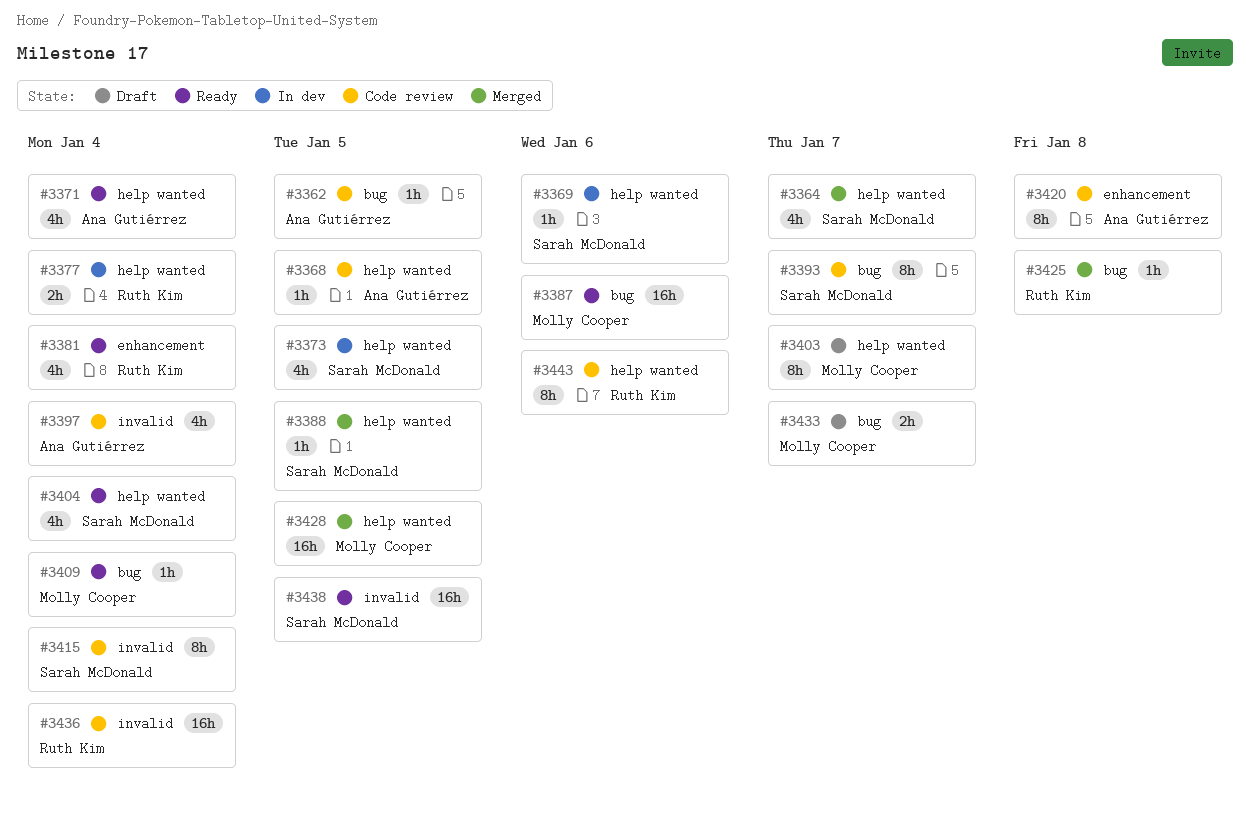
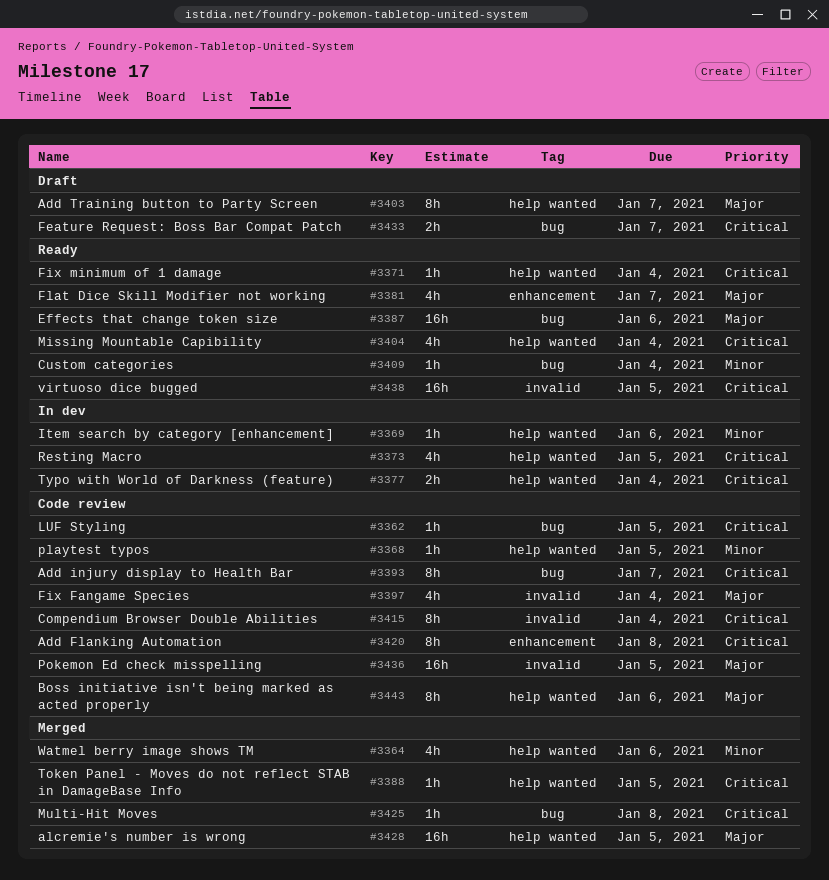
#3364, due: Jan 7 -> Jan 6
#3371, estimate: 4h -> 1h
#3381, due: Jan 4 -> Jan 7
#3436, due: Jan 4 -> Jan 5

